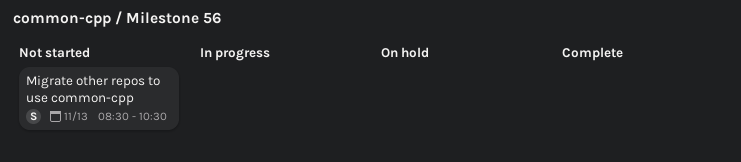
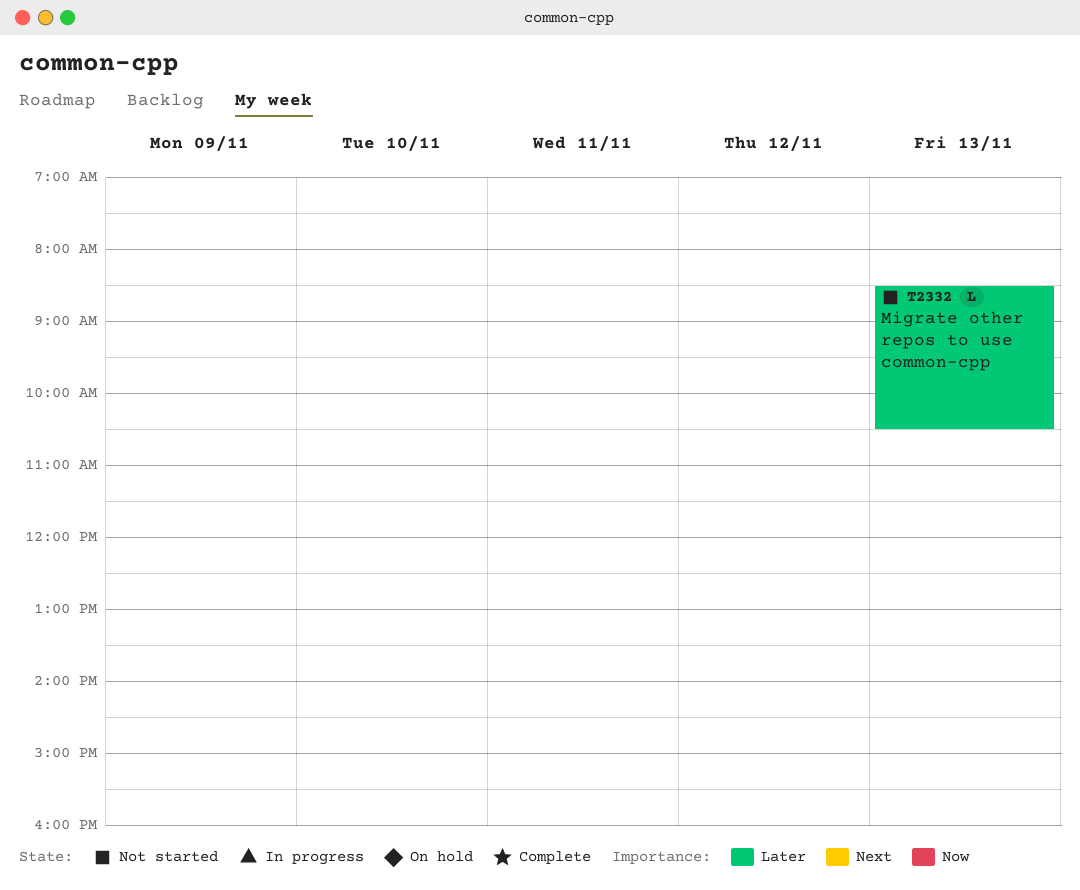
Migrate other repos to use common-cpp, estimate: S -> L

